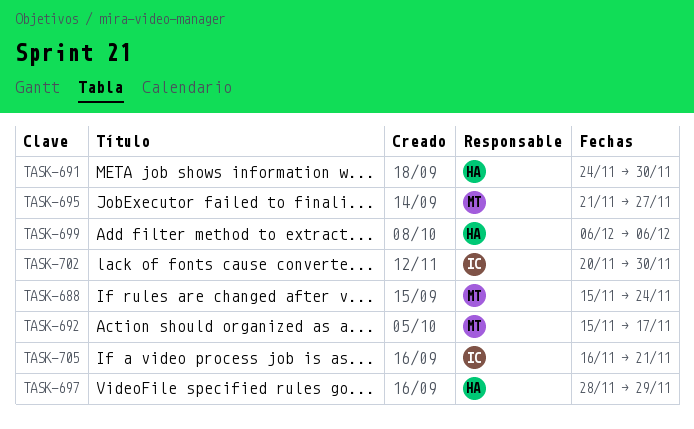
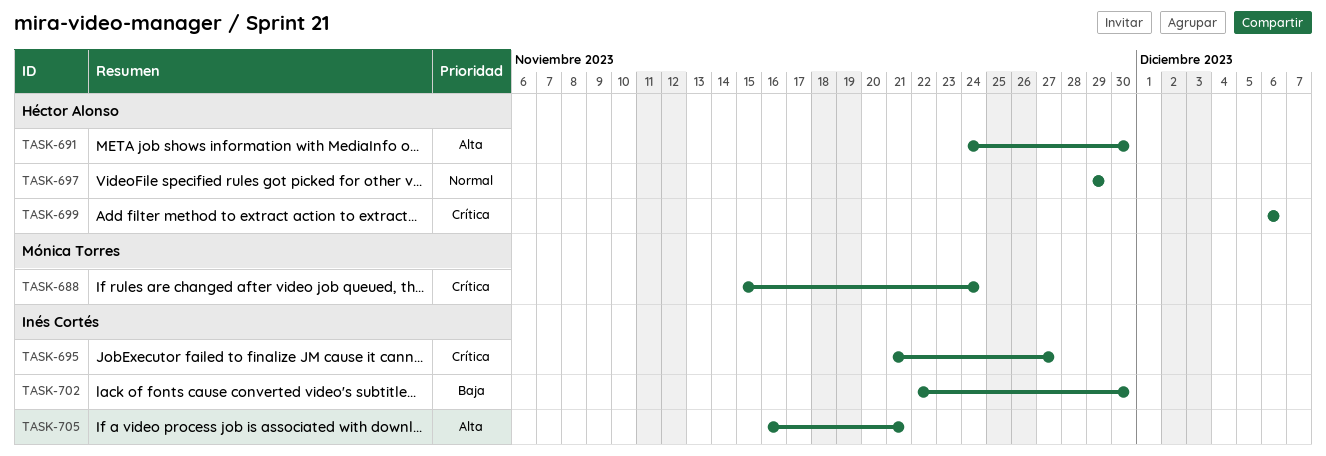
TASK-692: present -> none
TASK-695, owner: Mónica Torres -> Inés Cortés
TASK-697, start: Nov 28 -> Nov 29
TASK-702, start: Nov 20 -> Nov 22

